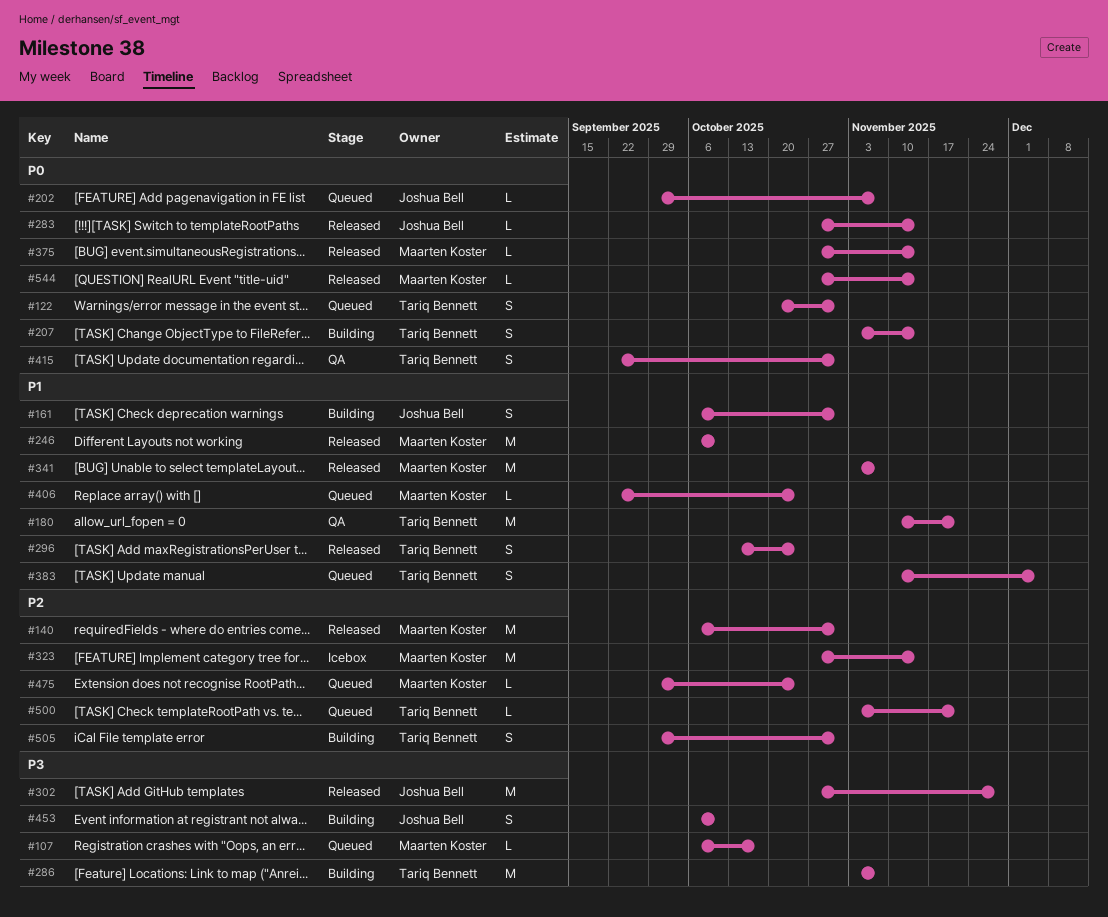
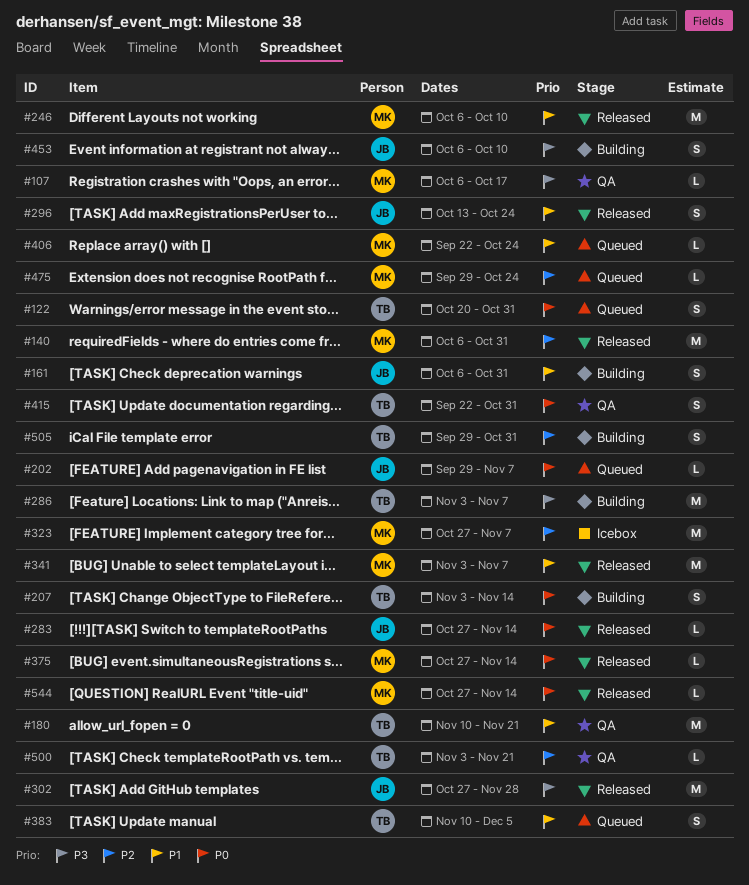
#107, status: Queued -> QA
#296, owner: Tariq Bennett -> Joshua Bell
#323, due: Nov 14 -> Nov 7
#500, status: Queued -> QA

